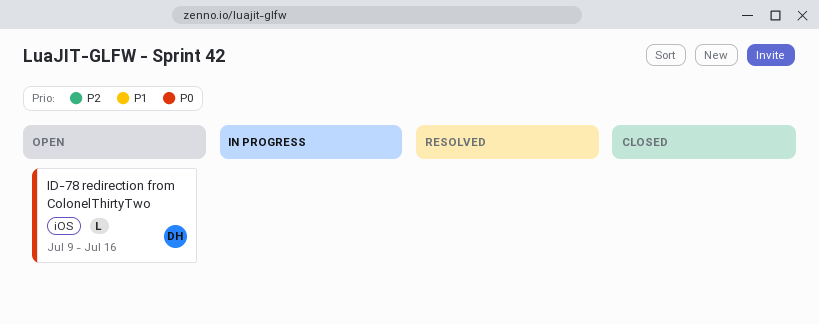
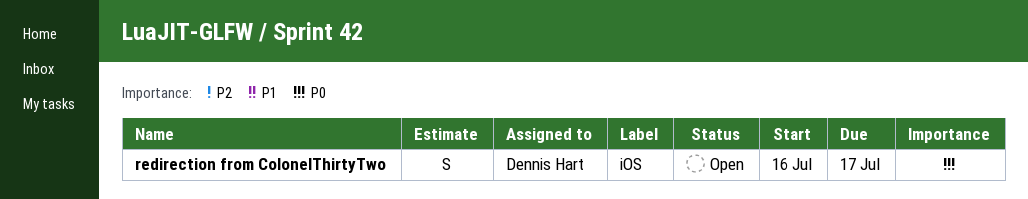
redirection from ColonelThirtyTwo, estimate: L -> S
redirection from ColonelThirtyTwo, start: Jul 9 -> Jul 16
redirection from ColonelThirtyTwo, due: Jul 16 -> Jul 17

